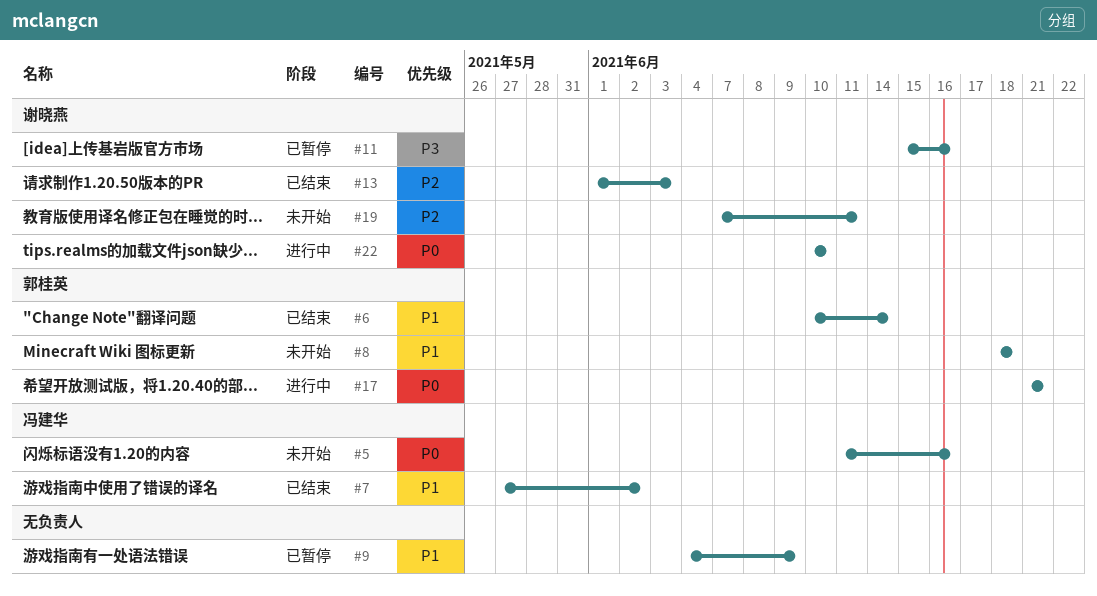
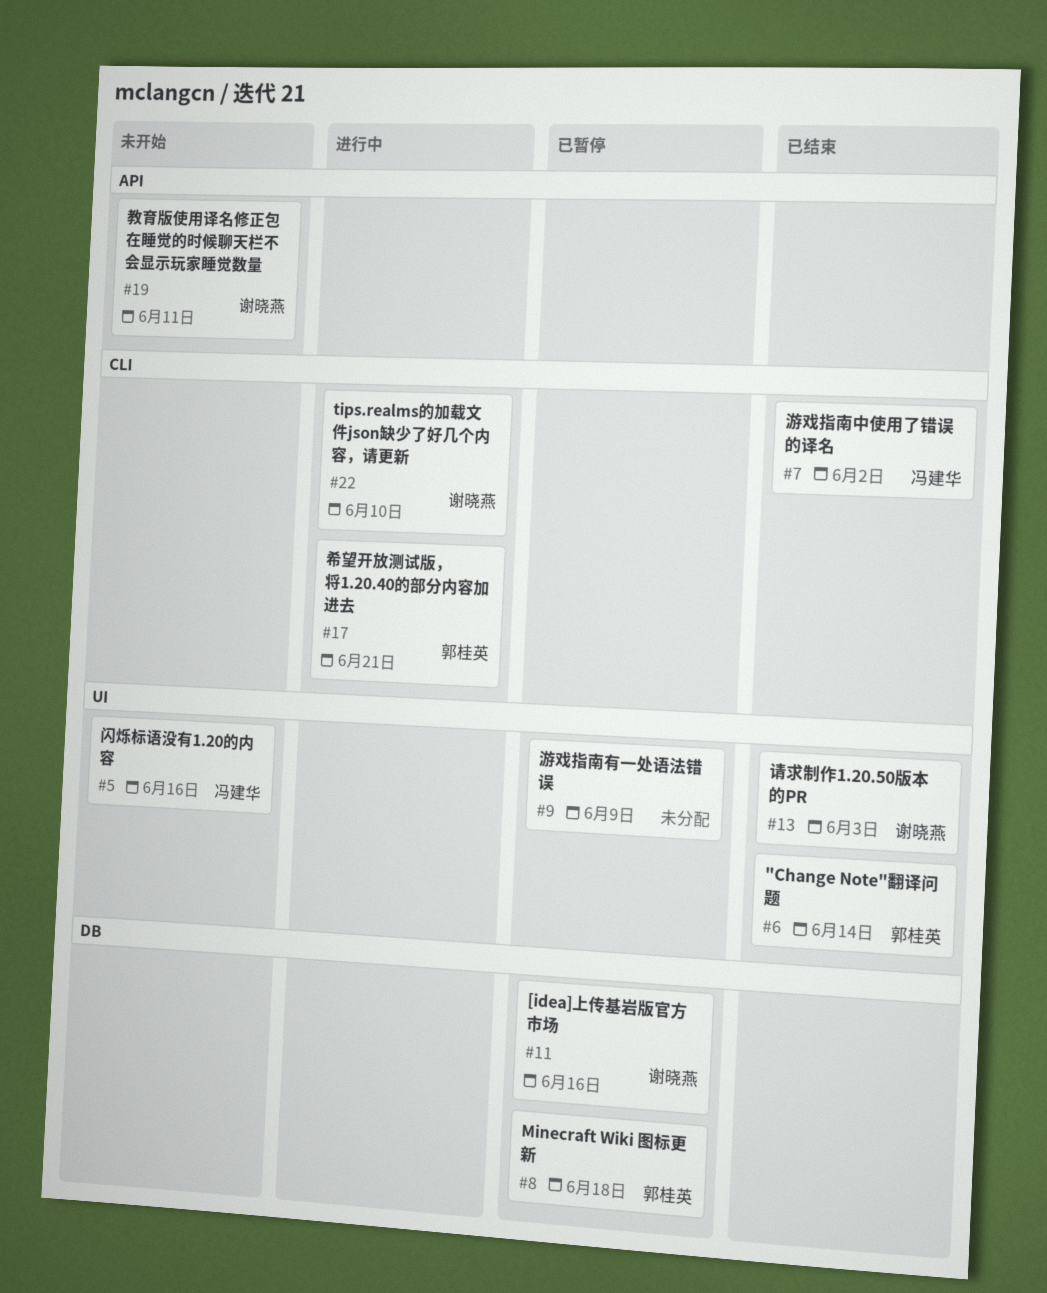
#8, status: 未开始 -> 已暂停

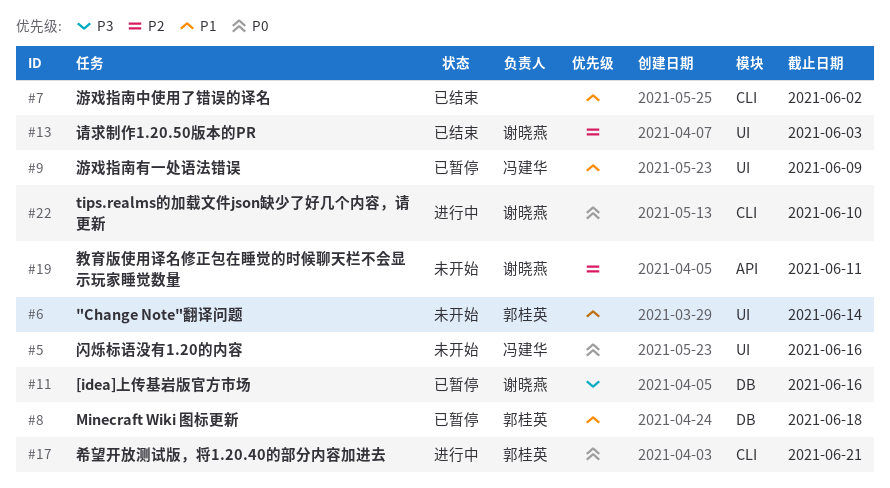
#6, status: 已结束 -> 未开始
#7, owner: 冯建华 -> none
#9, owner: none -> 冯建华

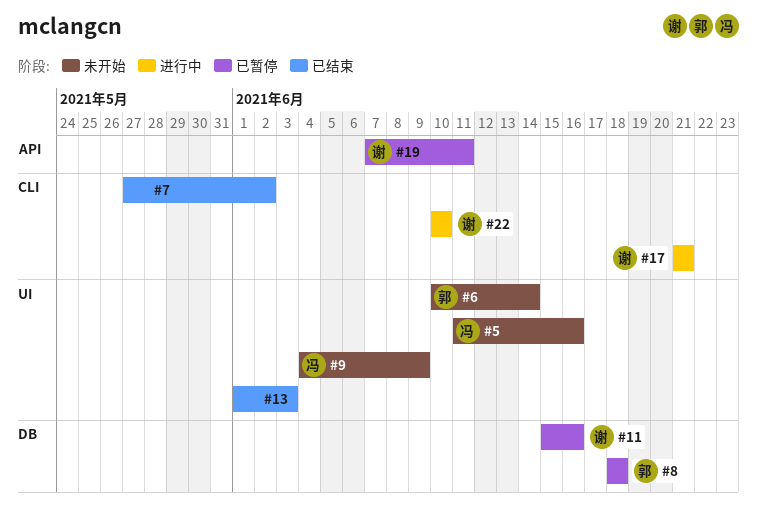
#9, status: 已暂停 -> 未开始
#13, owner: 谢晓燕 -> none
#17, owner: 郭桂英 -> 谢晓燕
#19, status: 未开始 -> 已暂停

